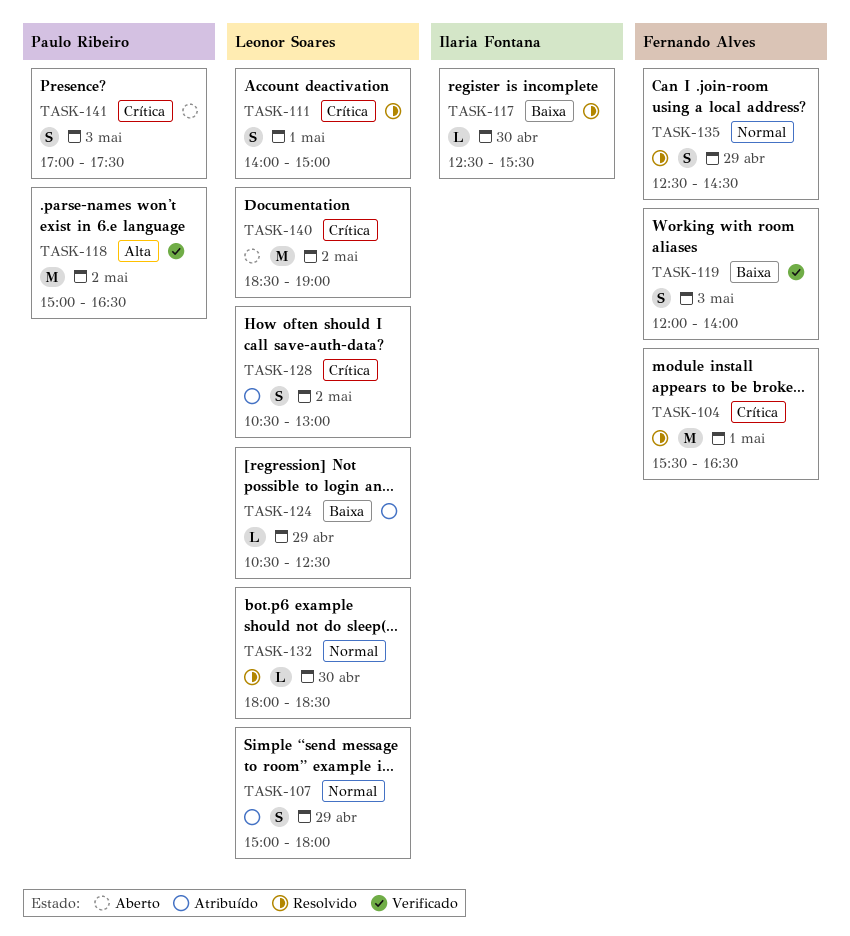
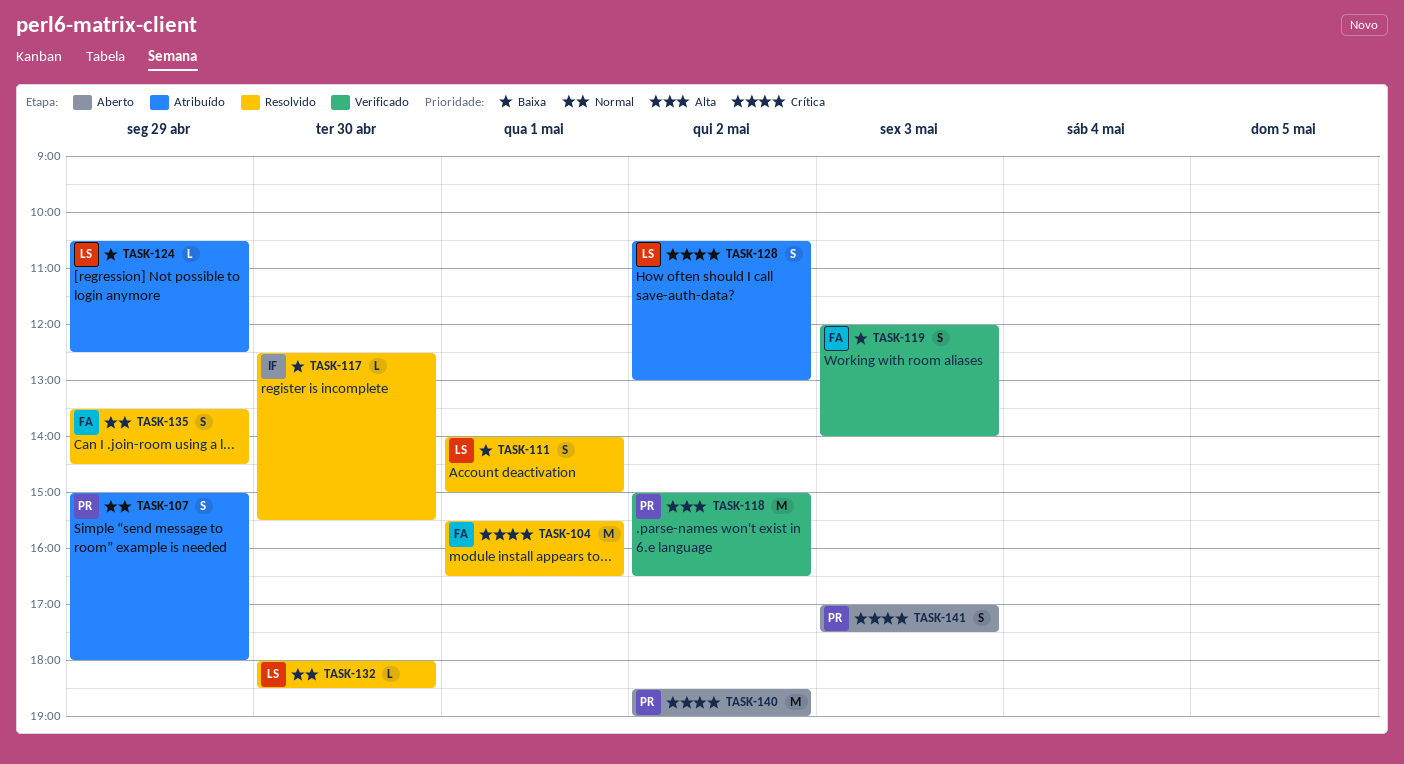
TASK-107, owner: Leonor Soares -> Paulo Ribeiro
TASK-111, priority: Crítica -> Baixa
TASK-135, begins: 12:30 -> 13:30
TASK-140, owner: Leonor Soares -> Paulo Ribeiro

